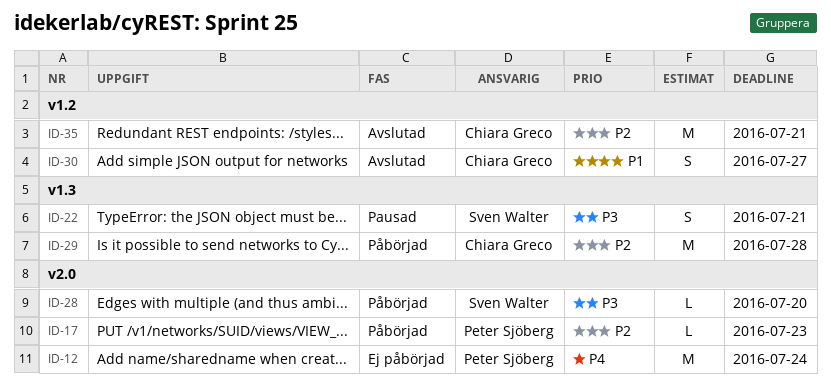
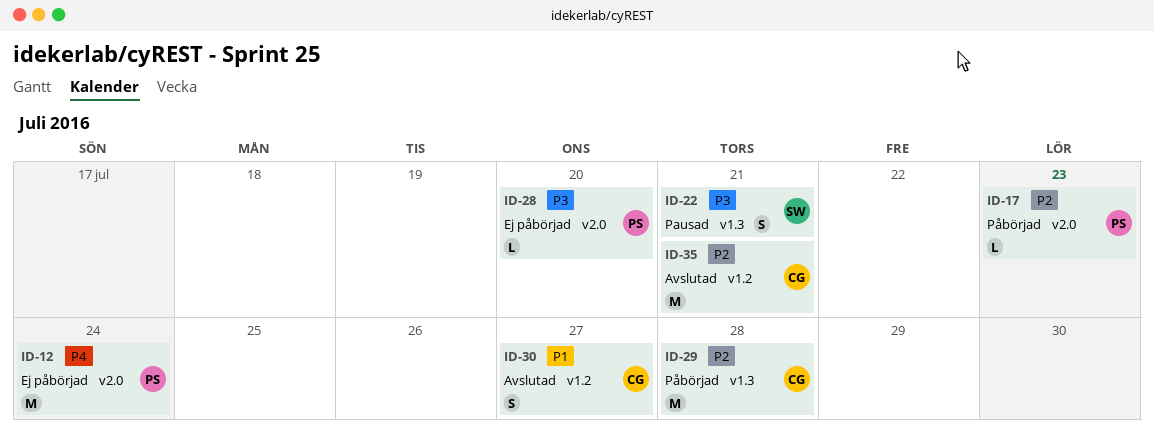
ID-28, status: Påbörjad -> Ej påbörjad
ID-28, owner: Sven Walter -> Peter Sjöberg

